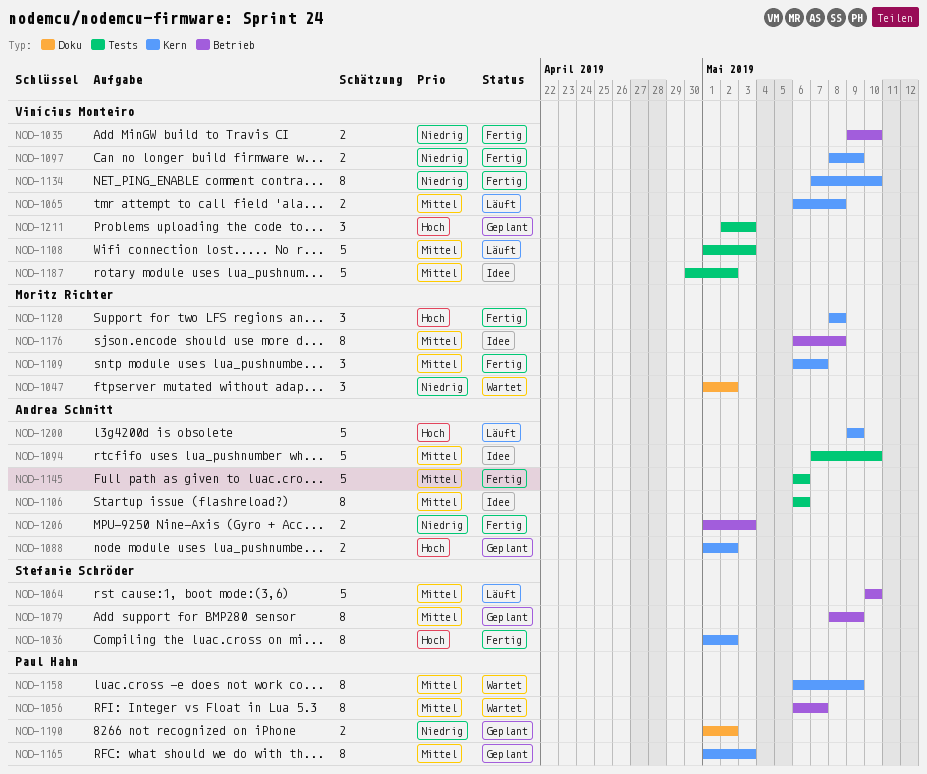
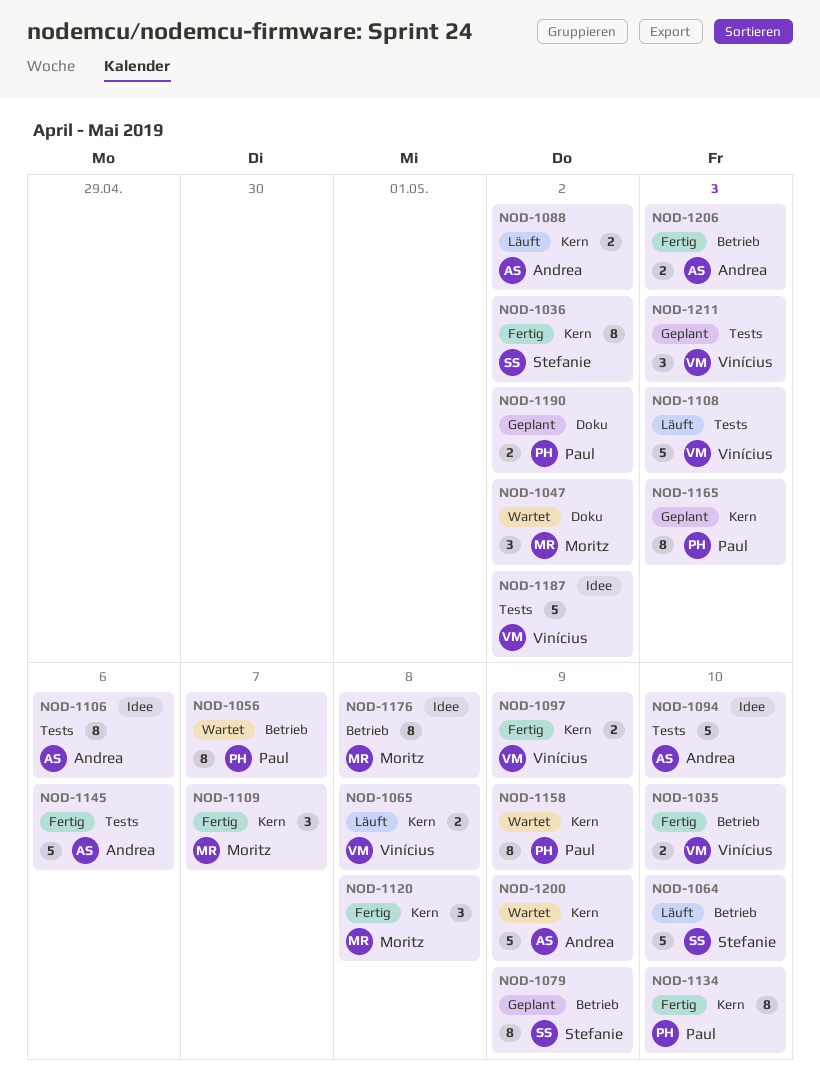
NOD-1088, status: Geplant -> Läuft
NOD-1134, owner: Vinícius Monteiro -> Paul Hahn
NOD-1200, status: Läuft -> Wartet

